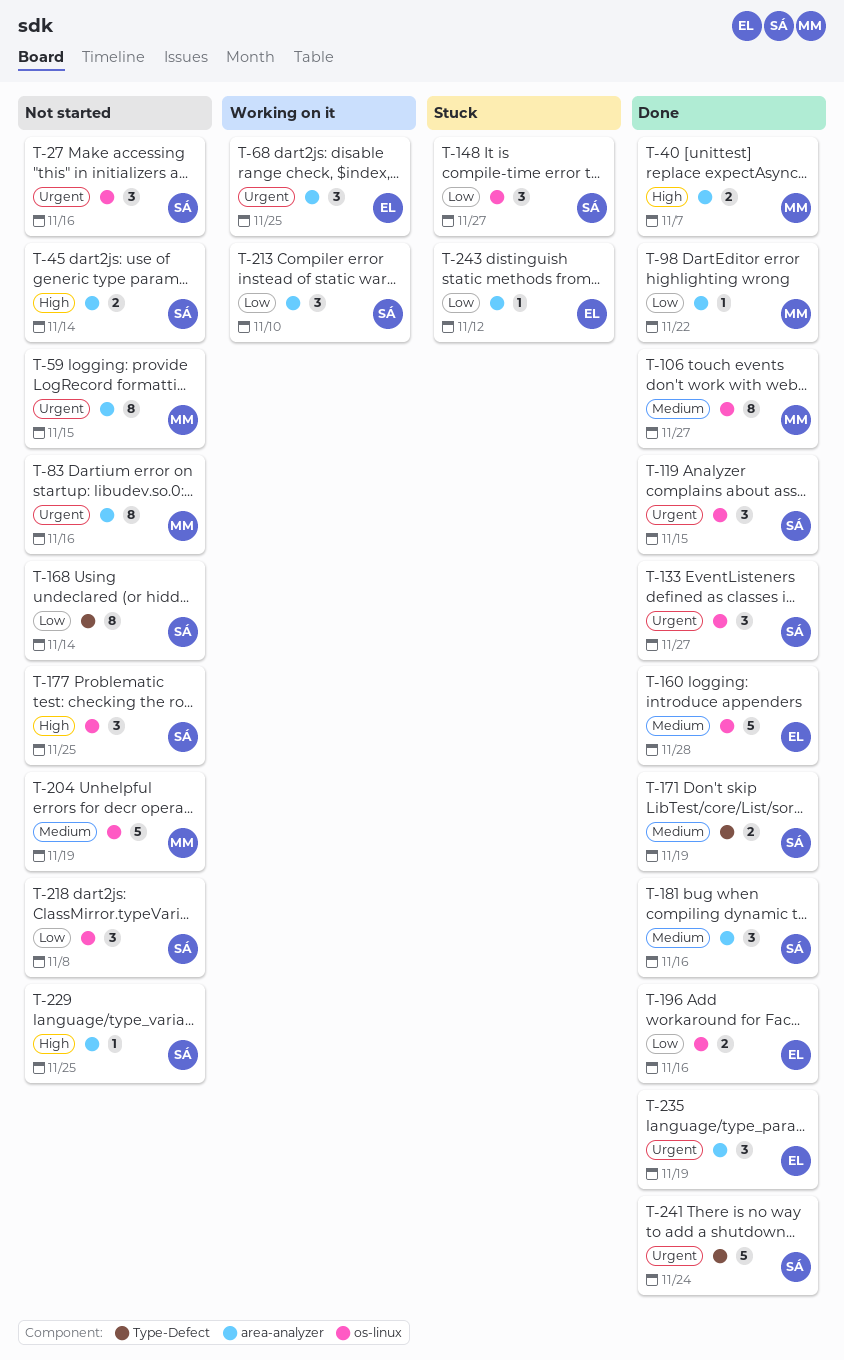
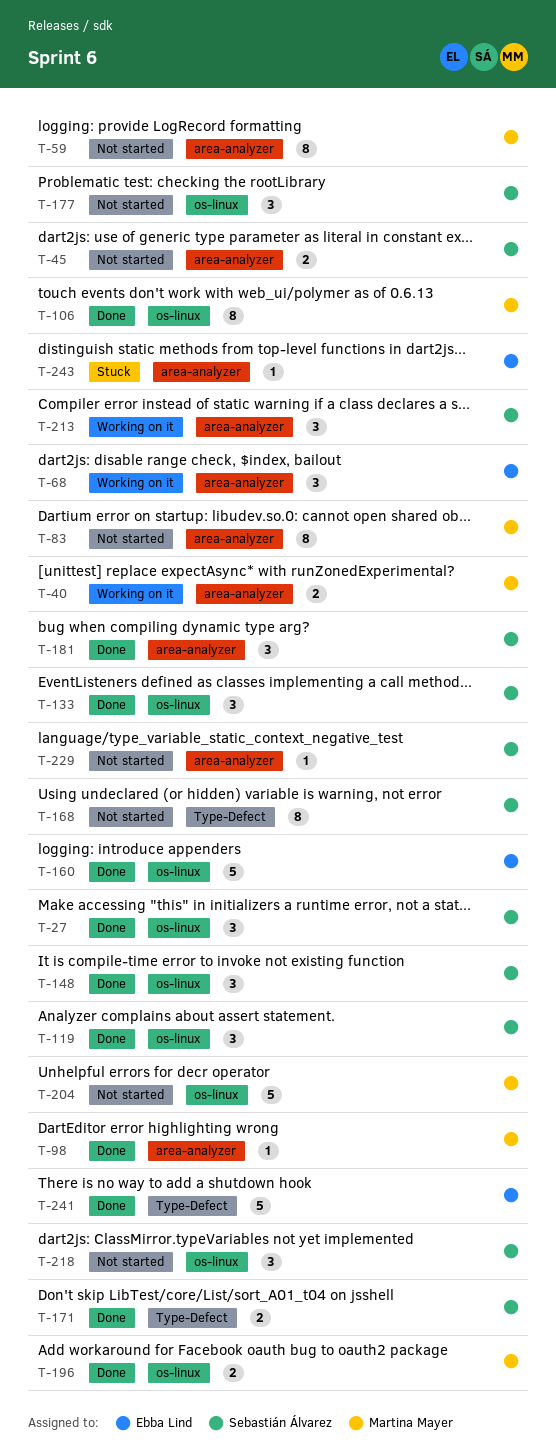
T-27, status: Not started -> Done
T-40, status: Done -> Working on it
T-148, status: Stuck -> Done
T-196, owner: Ebba Lind -> Martina Mayer
T-235: present -> none
T-241, owner: Sebastián Álvarez -> Ebba Lind

